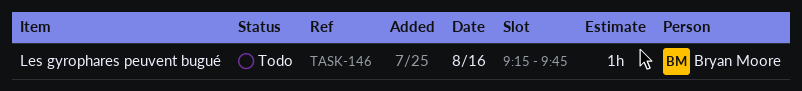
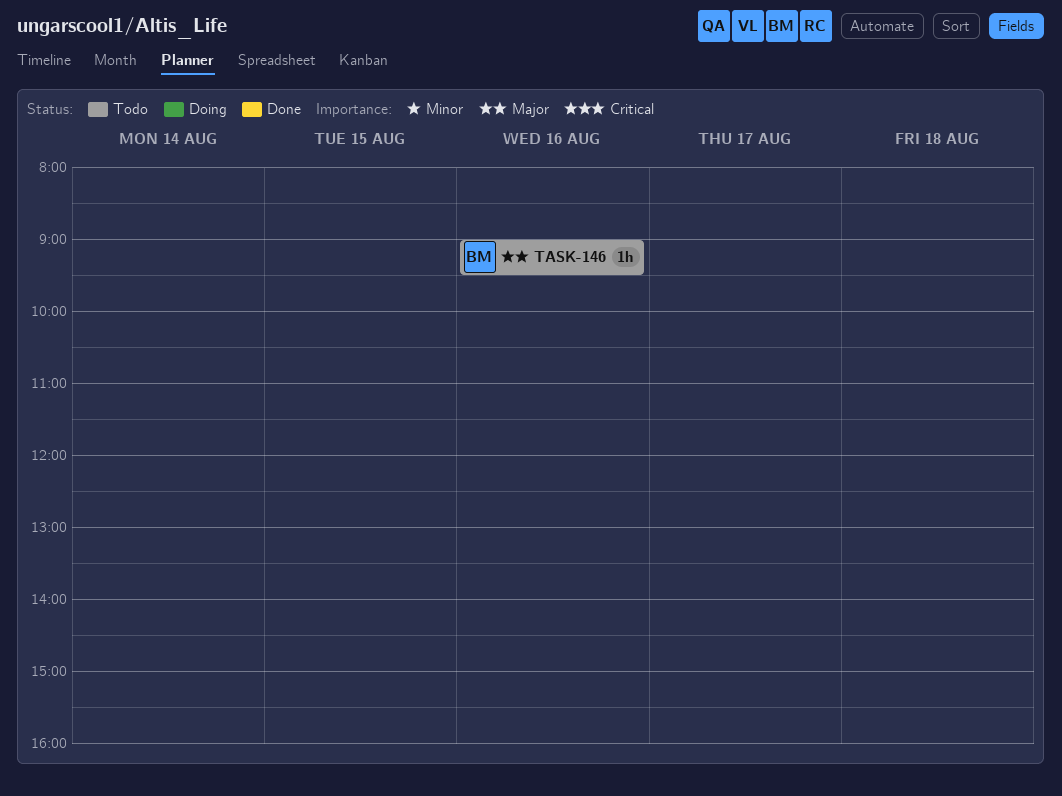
TASK-146, begins: 09:15 -> 09:00
TASK-146, ends: 09:45 -> 09:30

